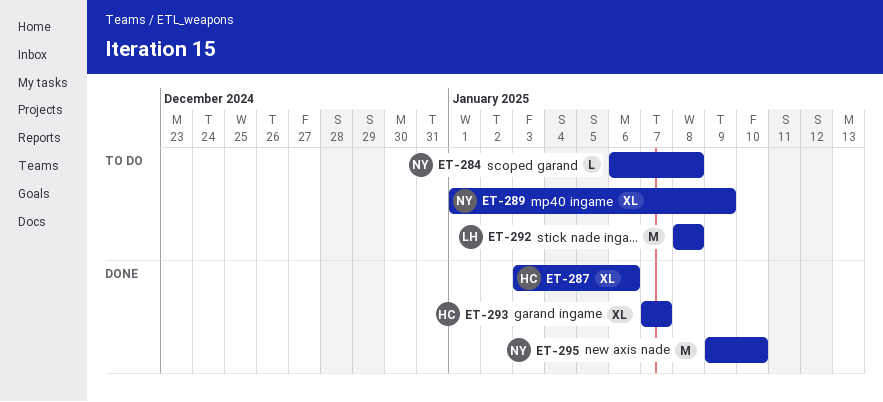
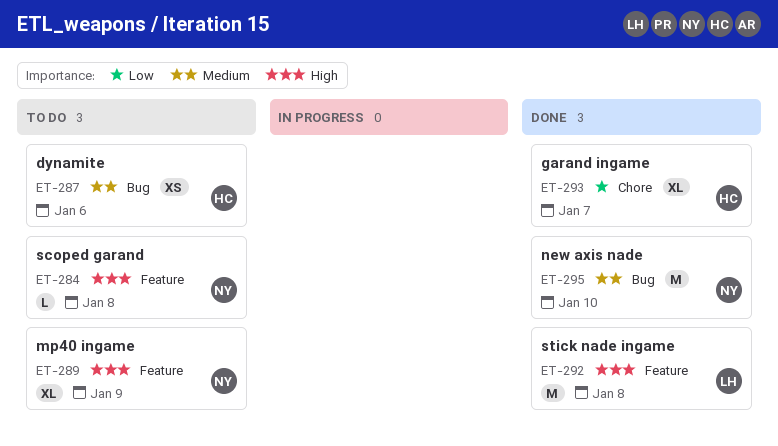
ET-287, status: Done -> To do
ET-287, estimate: XL -> XS
ET-292, status: To do -> Done

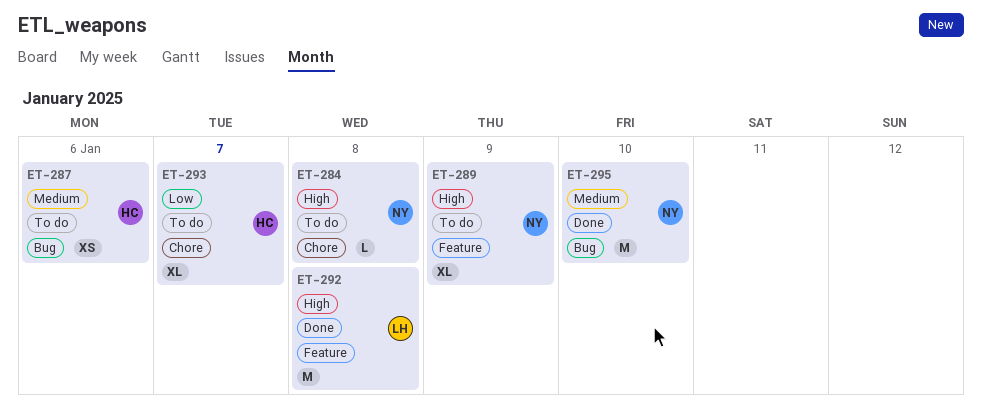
ET-284, label: Feature -> Chore
ET-293, status: Done -> To do

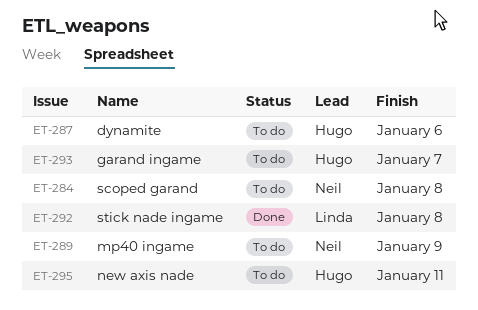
ET-295, status: Done -> To do
ET-295, owner: Neil -> Hugo
ET-295, due: Jan 10 -> Jan 11

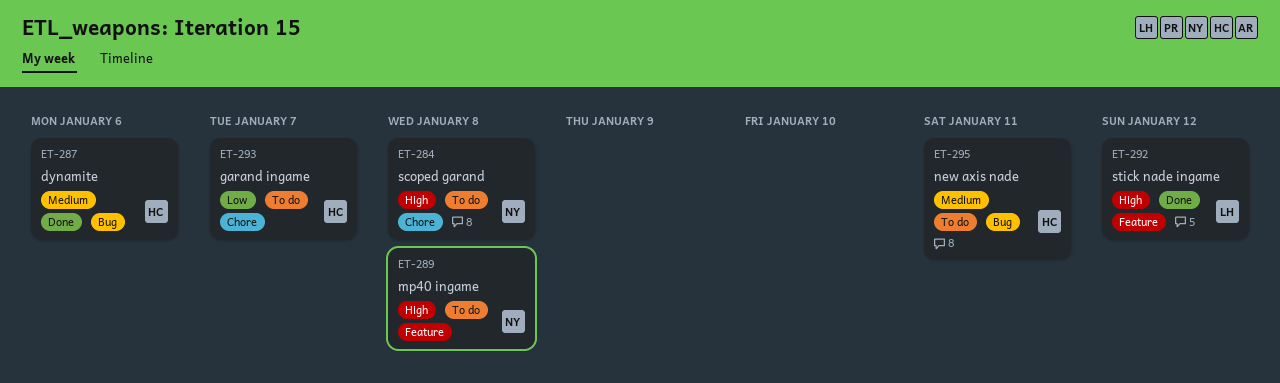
ET-287, status: To do -> Done
ET-289, due: Jan 9 -> Jan 8
ET-292, due: Jan 8 -> Jan 12

